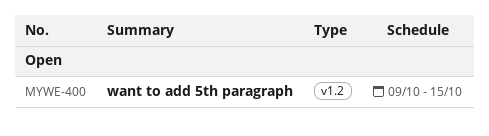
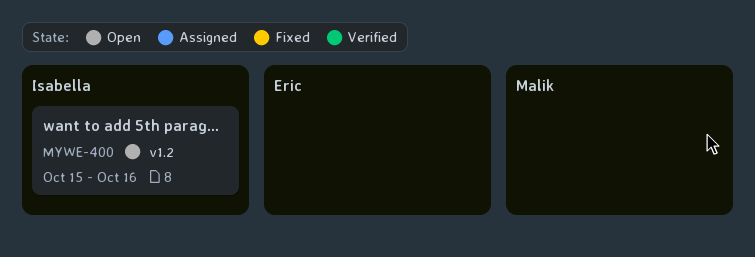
MYWE-400, start: Oct 9 -> Oct 15
MYWE-400, due: Oct 15 -> Oct 16

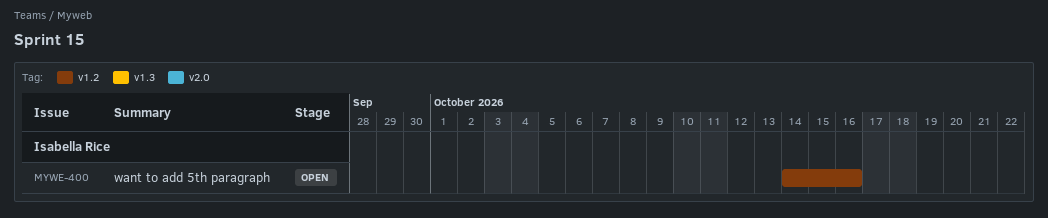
MYWE-400, start: Oct 15 -> Oct 14

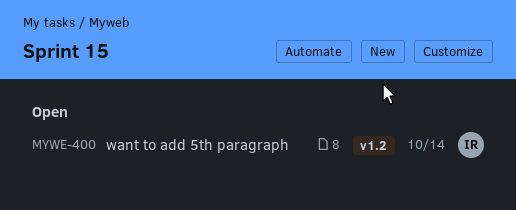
MYWE-400, due: Oct 16 -> Oct 14

